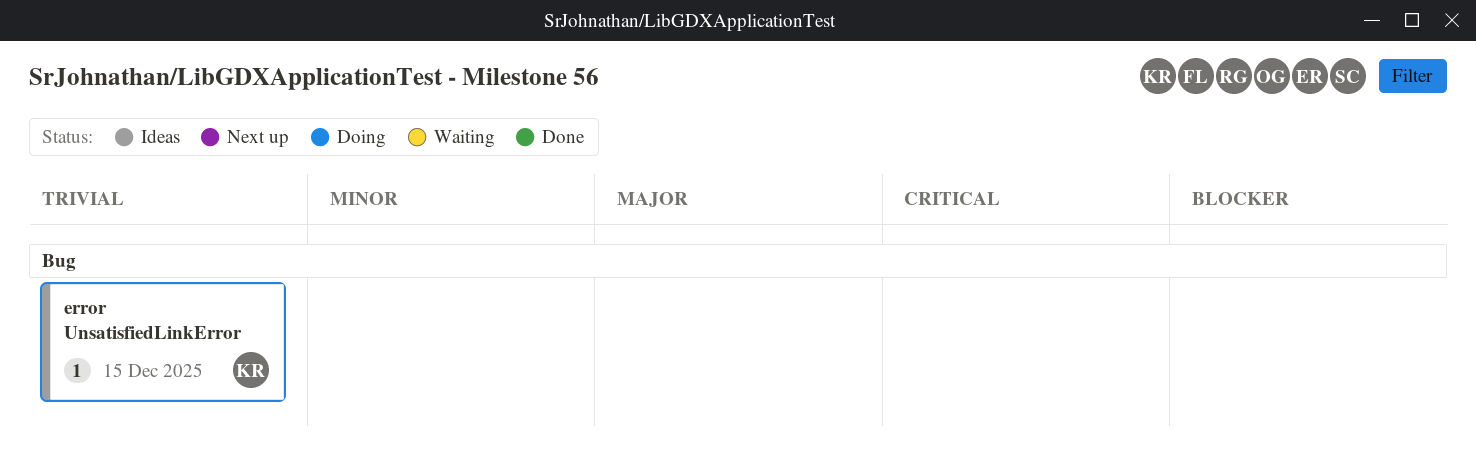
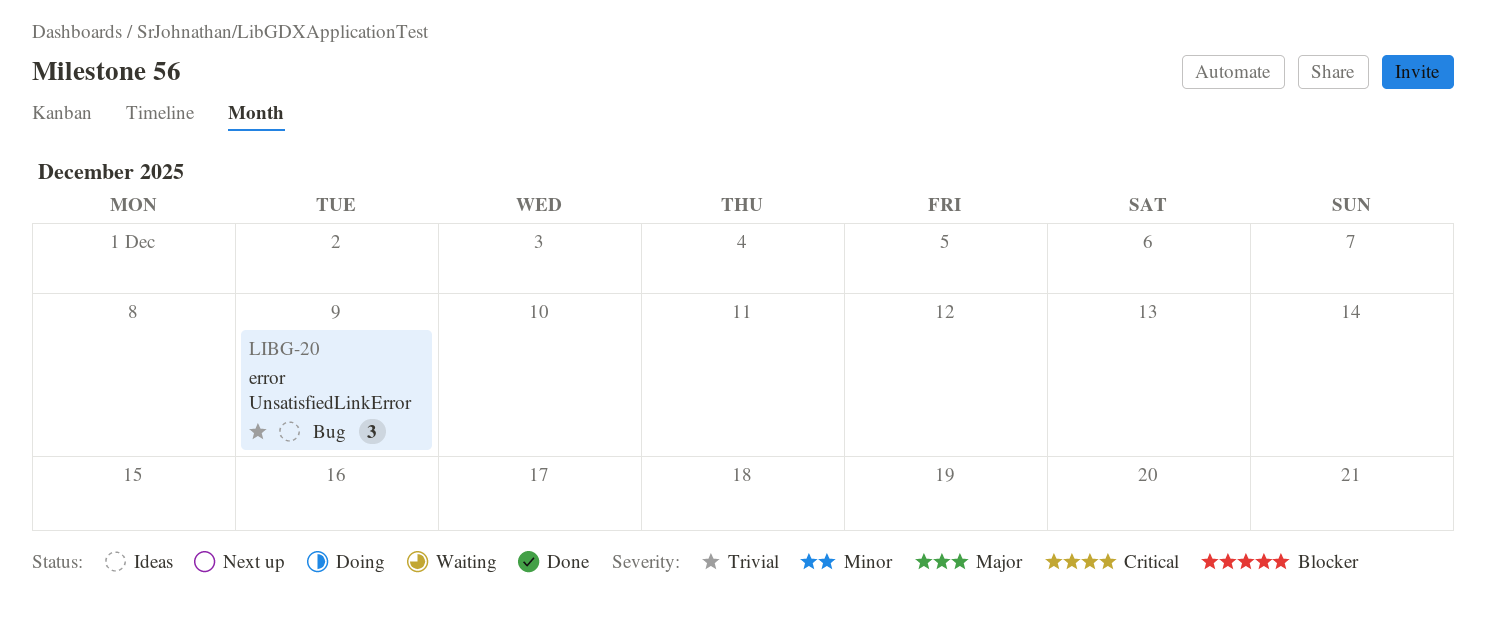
error UnsatisfiedLinkError, estimate: 1 -> 3
error UnsatisfiedLinkError, due: Dec 15 -> Dec 9

